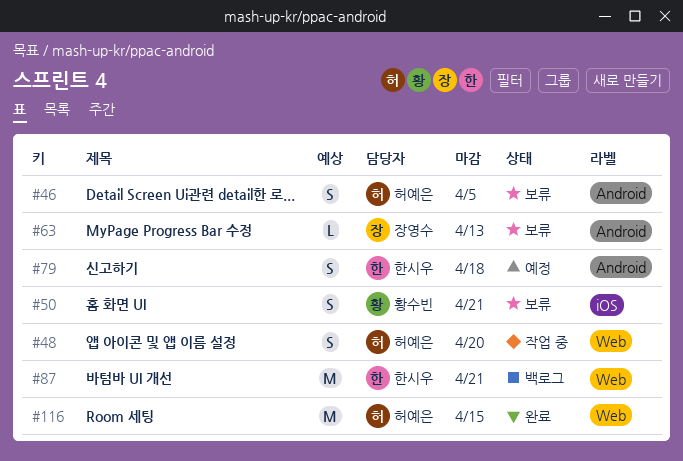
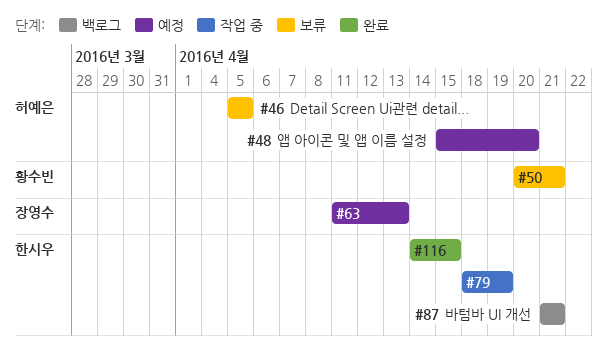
#48, status: 작업 중 -> 예정
#63, status: 보류 -> 예정
#79, status: 예정 -> 작업 중
#79, due: Apr 18 -> Apr 19
#116, owner: 허예은 -> 한시우

